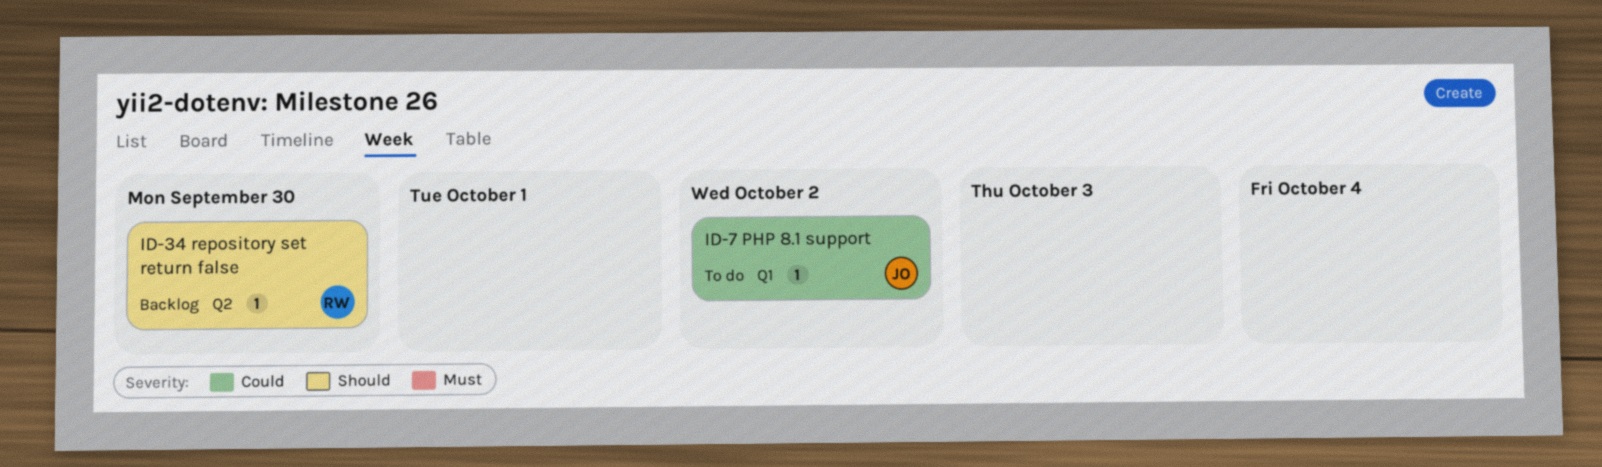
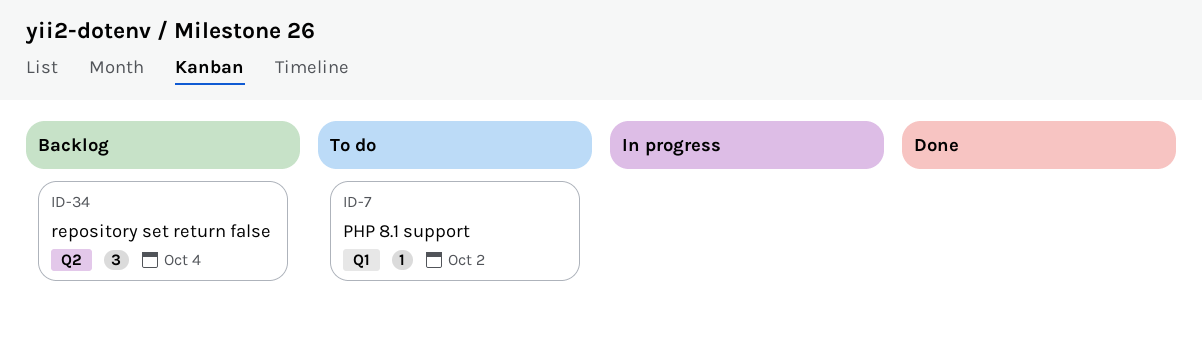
ID-34, estimate: 1 -> 3
ID-34, due: Sep 30 -> Oct 4

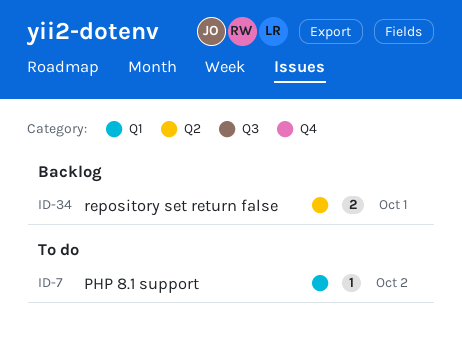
ID-34, estimate: 3 -> 2
ID-34, due: Oct 4 -> Oct 1

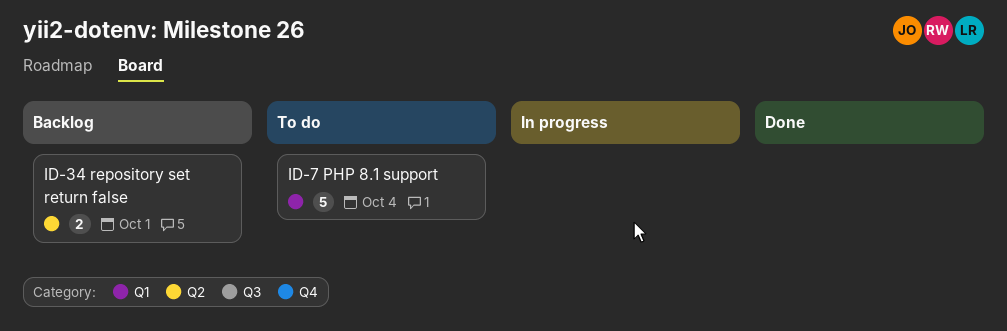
ID-7, estimate: 1 -> 5
ID-7, due: Oct 2 -> Oct 4

